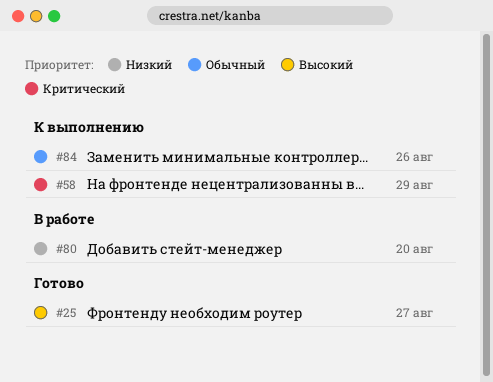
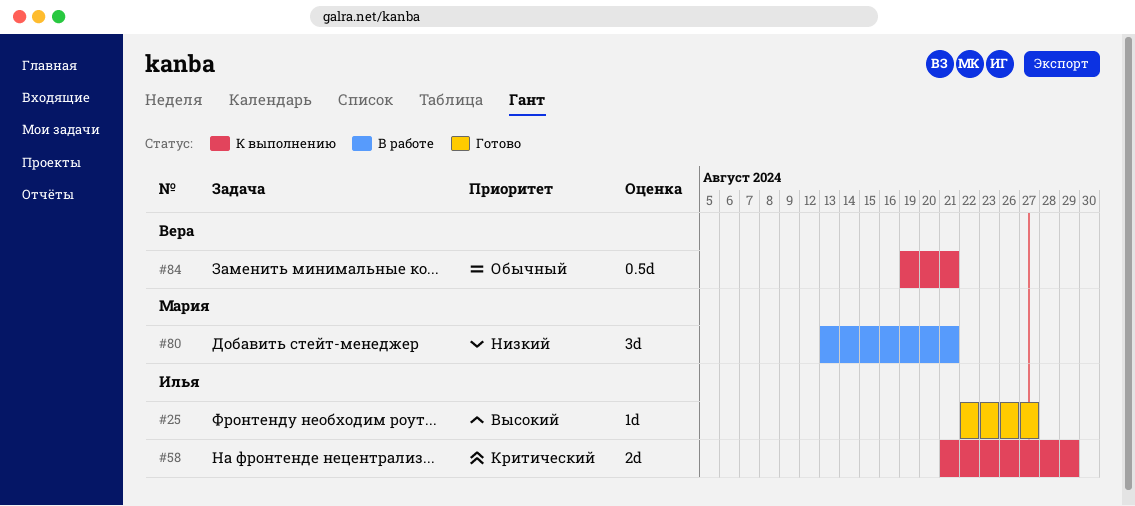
#80, due: Aug 20 -> Aug 21
#84, due: Aug 26 -> Aug 21

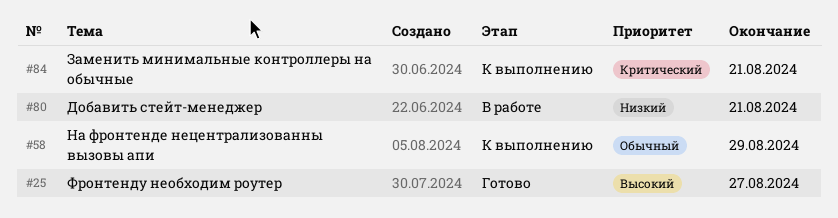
#58, priority: Критический -> Обычный
#84, priority: Обычный -> Критический

